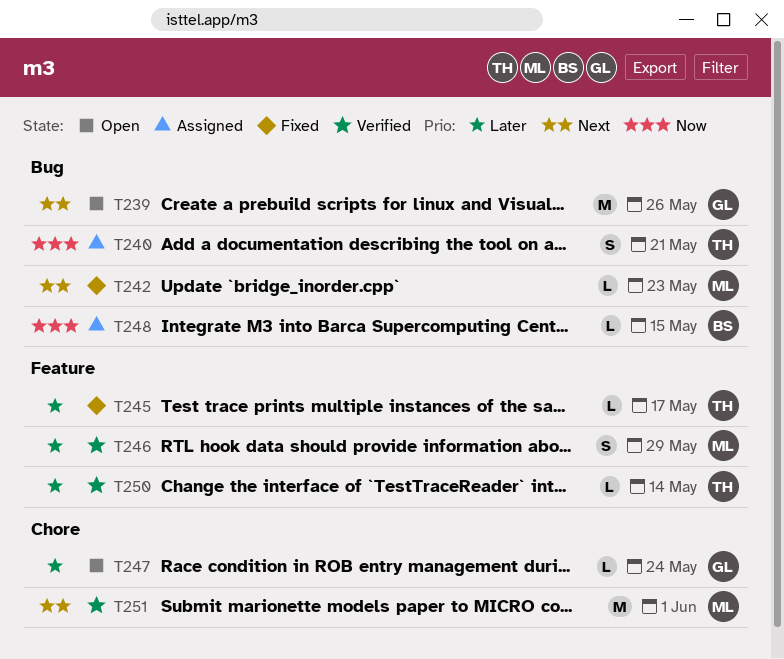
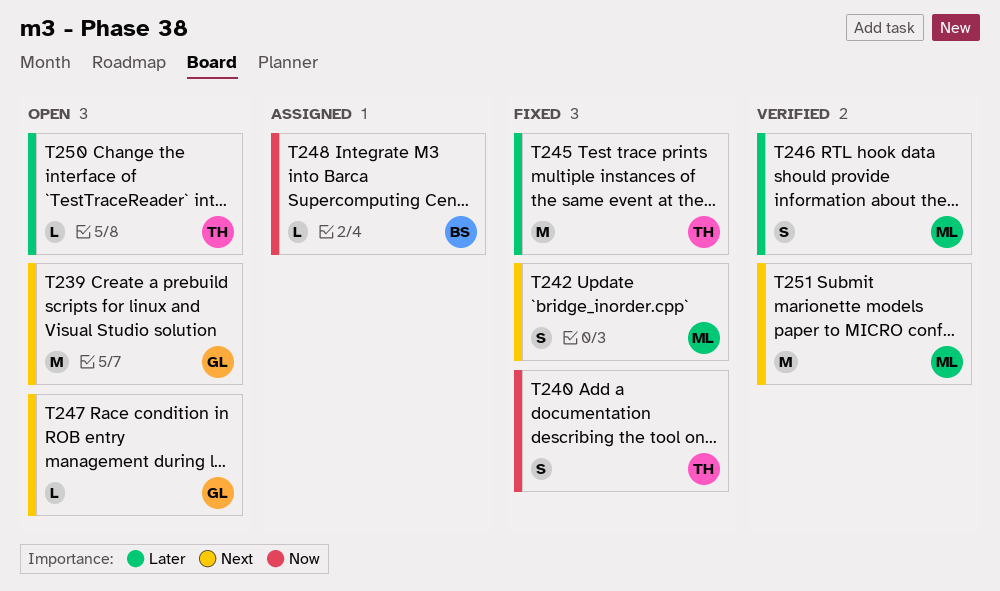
T240, status: Assigned -> Fixed
T242, estimate: L -> S
T245, estimate: L -> M
T247, priority: Later -> Next
T250, status: Verified -> Open

